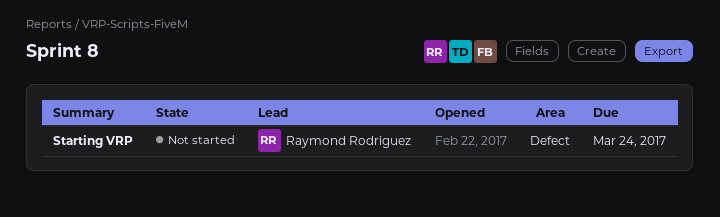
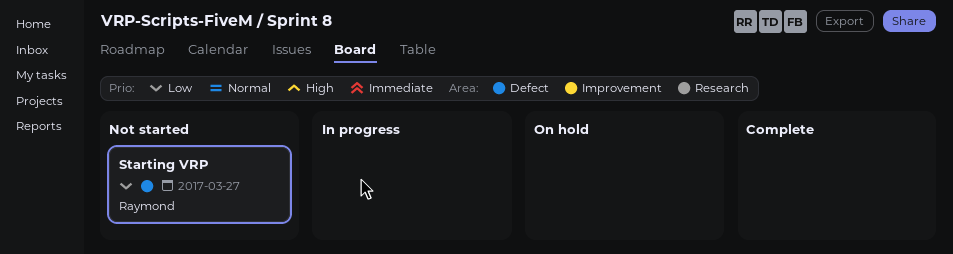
Starting VRP, due: Mar 24 -> Mar 27

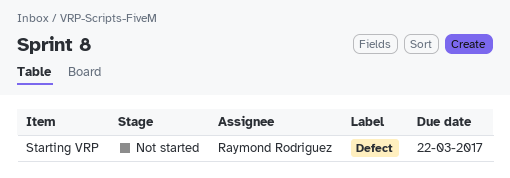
Starting VRP, due: Mar 27 -> Mar 22

